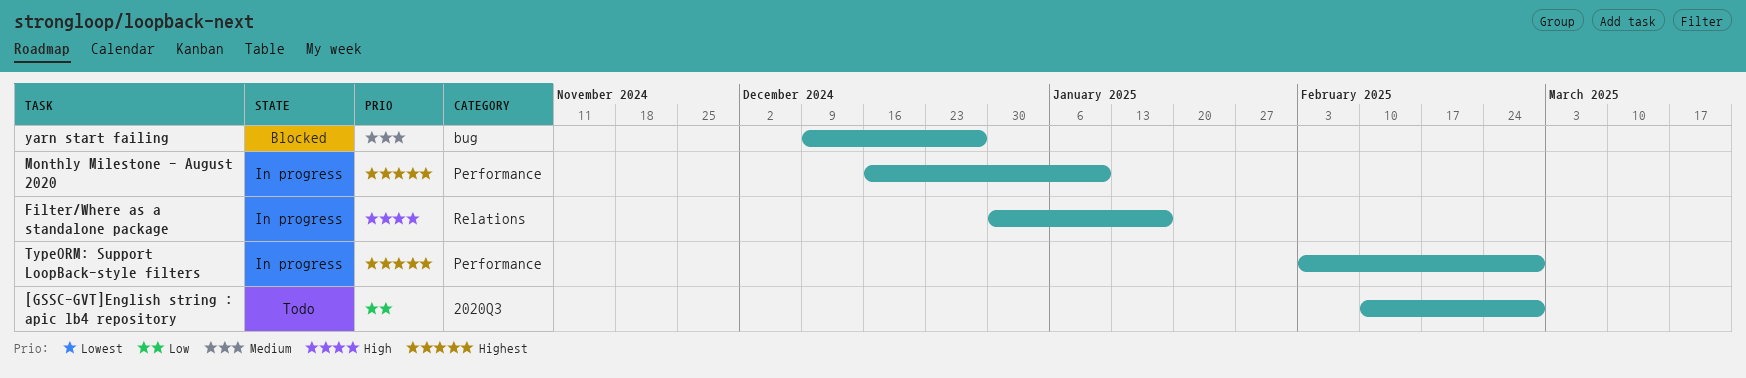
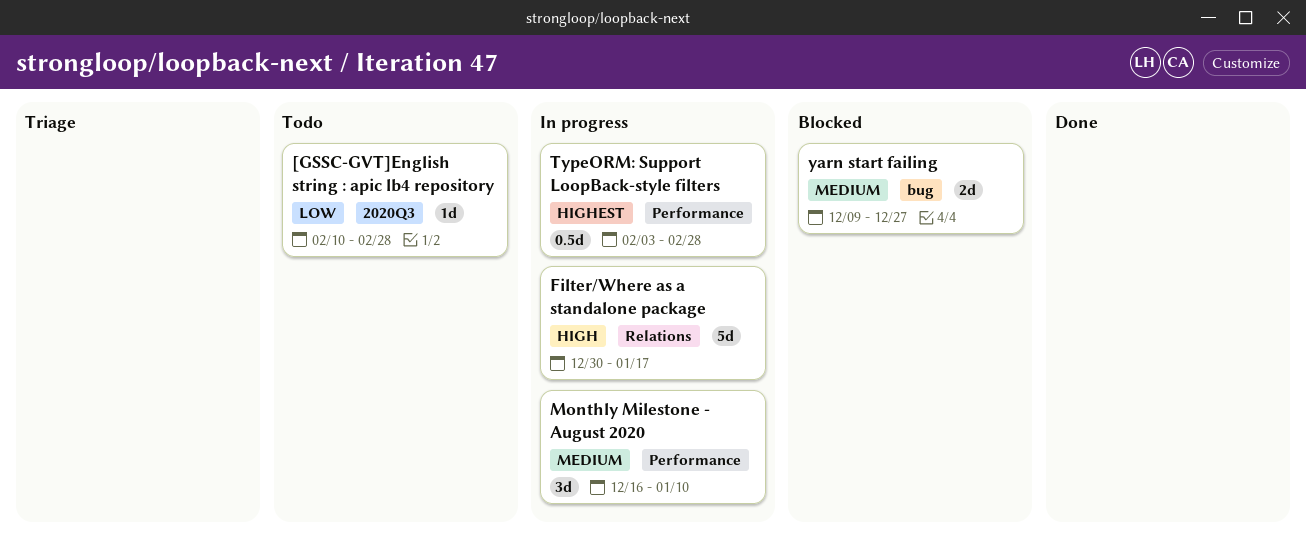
Monthly Milestone - August 2020, priority: Highest -> Medium

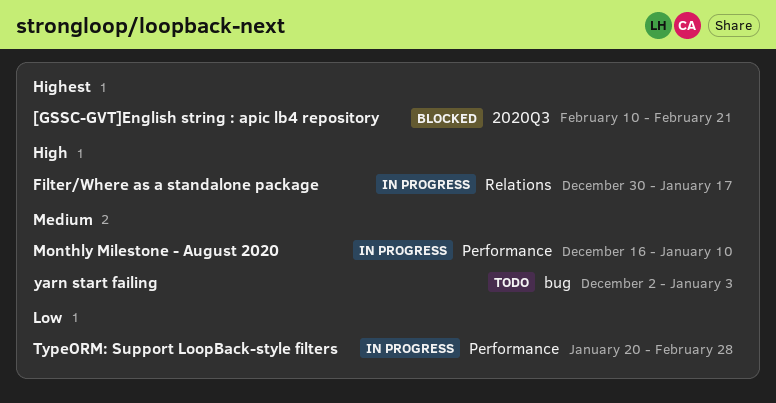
[GSSC-GVT]English string : apic lb4 repository, status: Todo -> Blocked
[GSSC-GVT]English string : apic lb4 repository, priority: Low -> Highest
[GSSC-GVT]English string : apic lb4 repository, due: Feb 28 -> Feb 21
TypeORM: Support LoopBack-style filters, priority: Highest -> Low
TypeORM: Support LoopBack-style filters, start: Feb 3 -> Jan 20
yarn start failing, status: Blocked -> Todo
yarn start failing, start: Dec 9 -> Dec 2
yarn start failing, due: Dec 27 -> Jan 3

